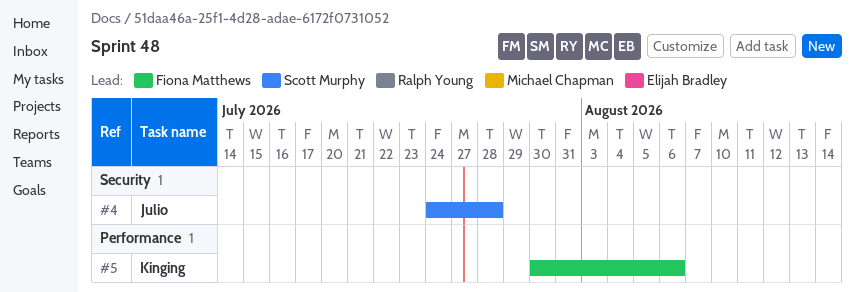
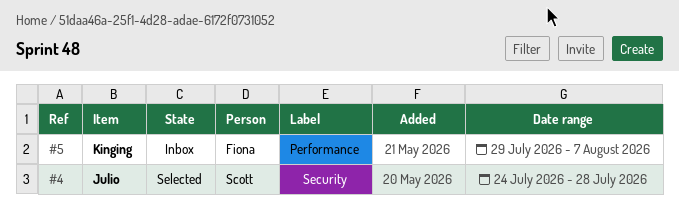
#5, start: Jul 30 -> Jul 29
#5, due: Aug 6 -> Aug 7

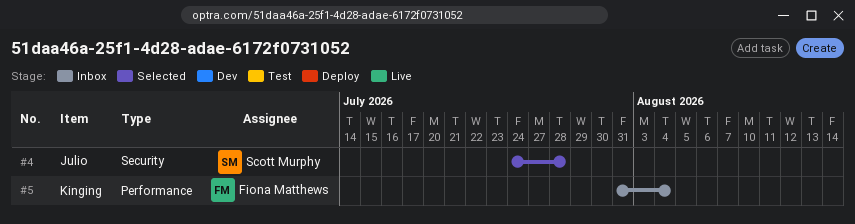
#5, start: Jul 29 -> Jul 31
#5, due: Aug 7 -> Aug 4

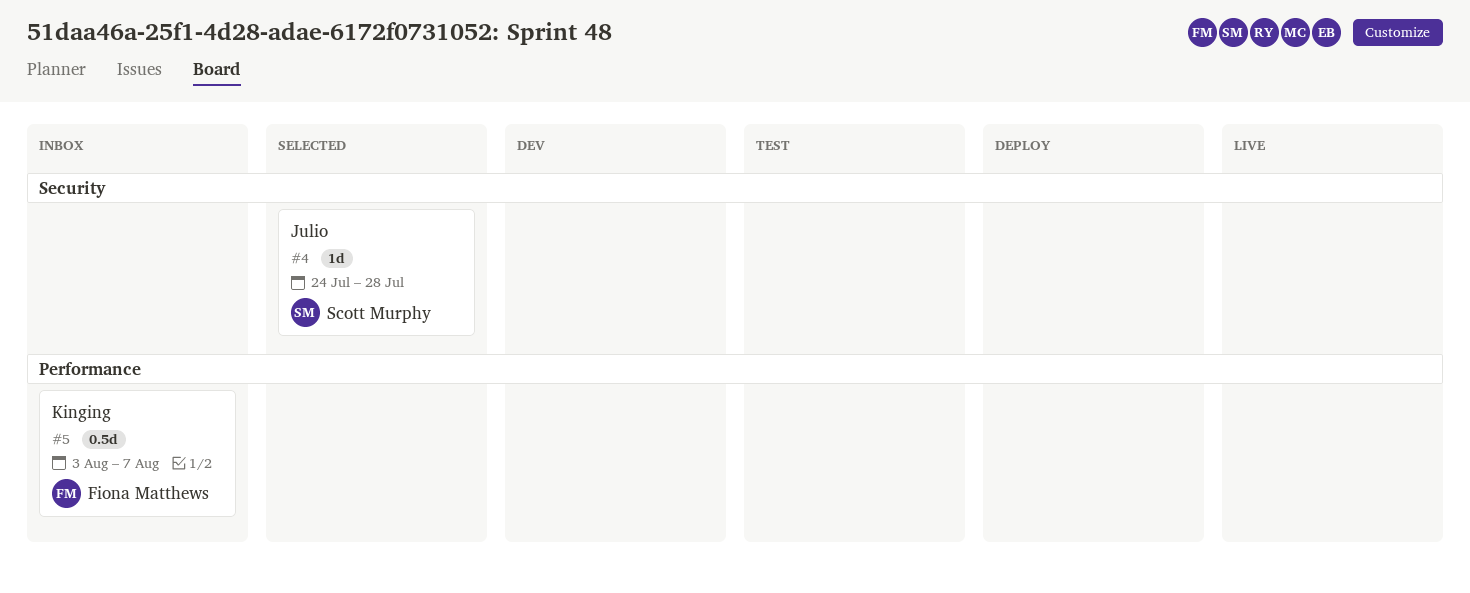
#5, start: Jul 31 -> Aug 3
#5, due: Aug 4 -> Aug 7

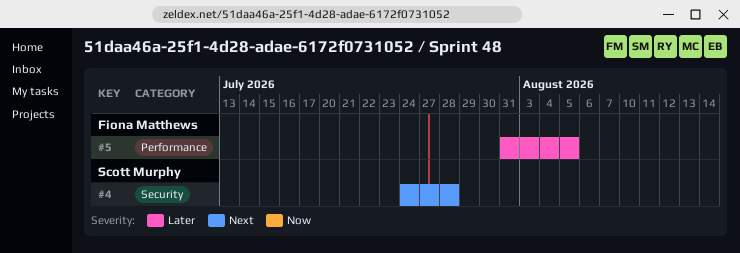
#5, start: Aug 3 -> Jul 31
#5, due: Aug 7 -> Aug 5

